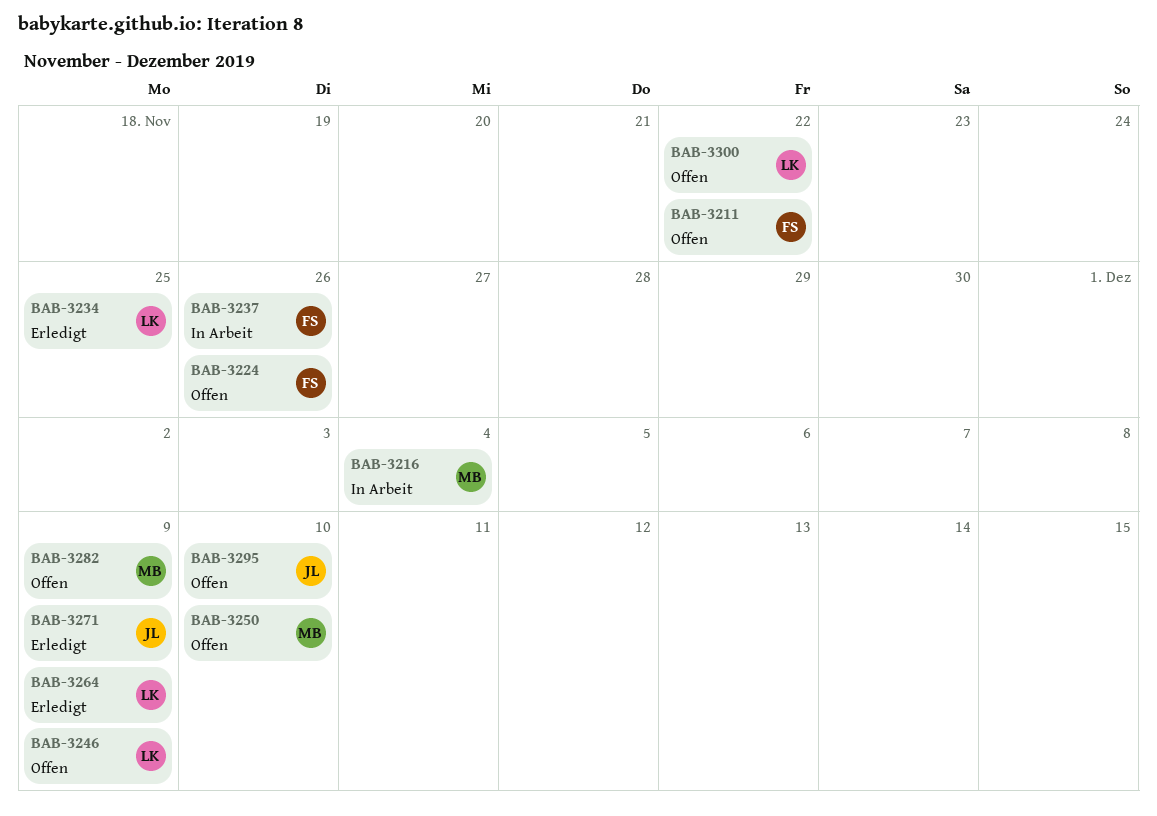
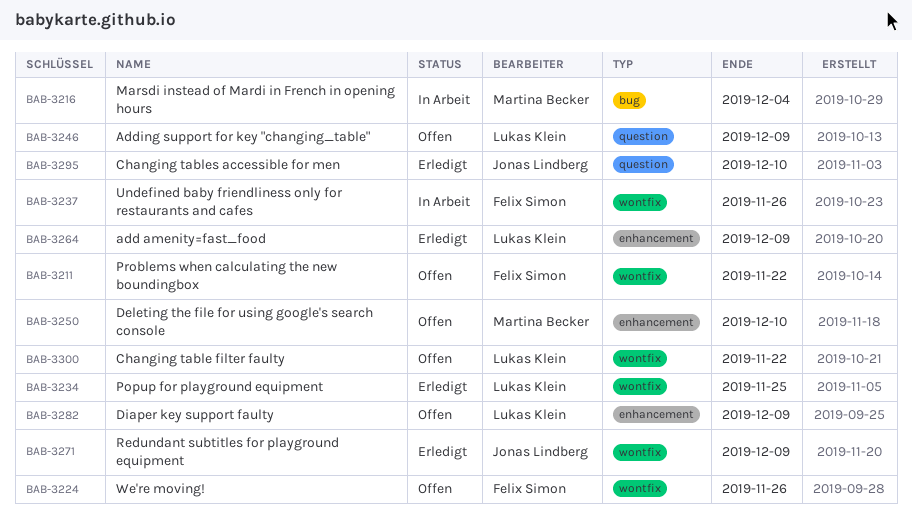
BAB-3282, owner: Martina Becker -> Lukas Klein
BAB-3295, status: Offen -> Erledigt

